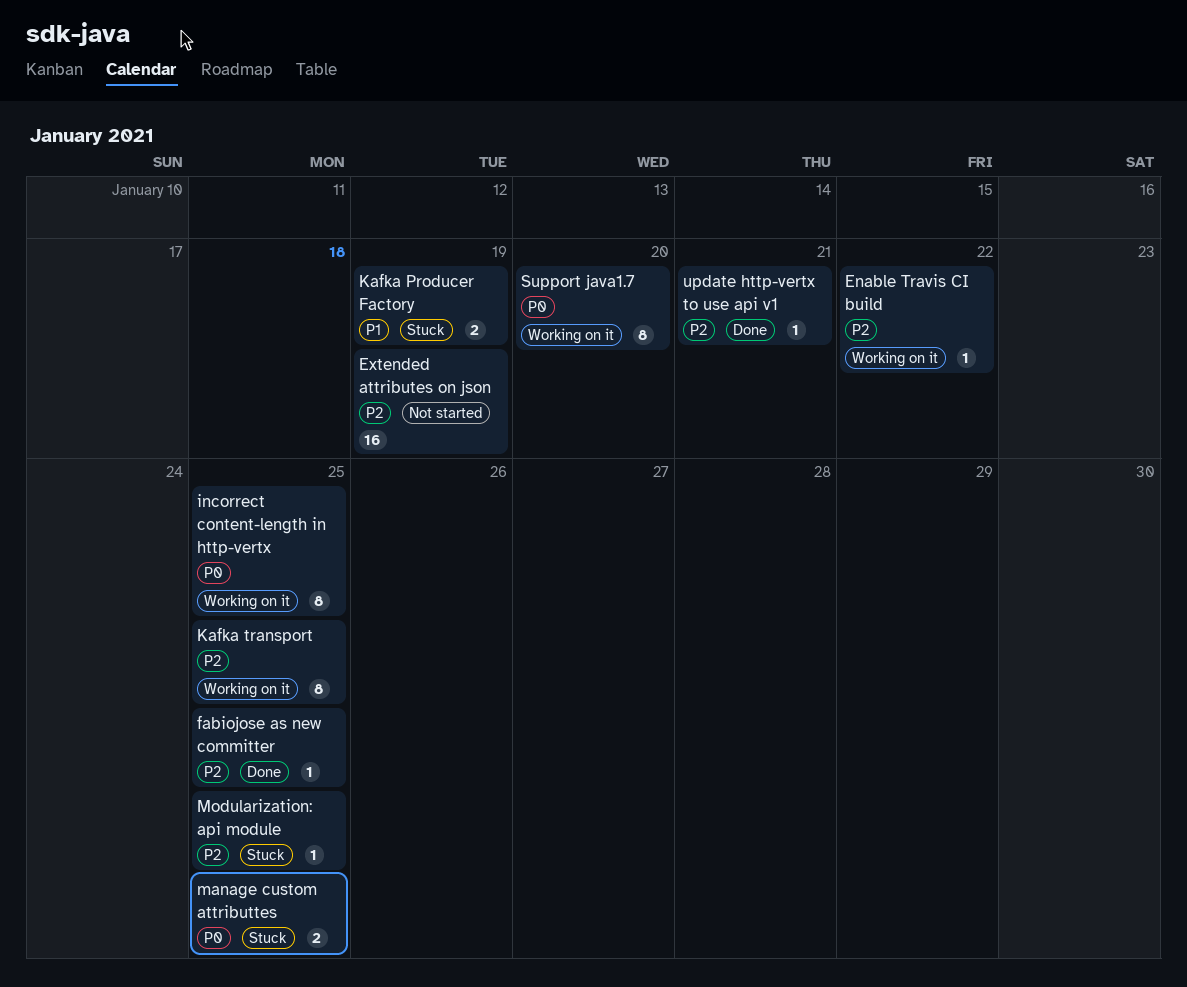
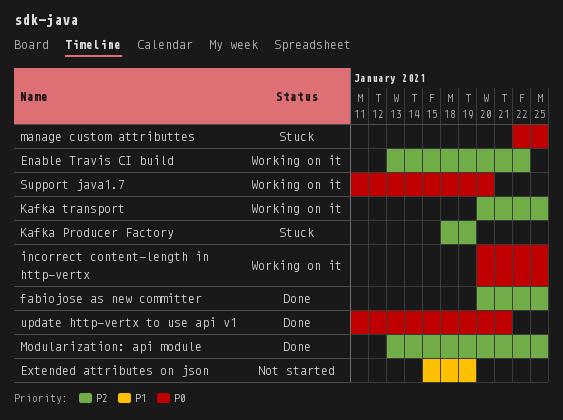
Extended attributes on json, priority: P2 -> P1
Kafka Producer Factory, priority: P1 -> P2
Modularization: api module, status: Stuck -> Done
update http-vertx to use api v1, priority: P2 -> P0

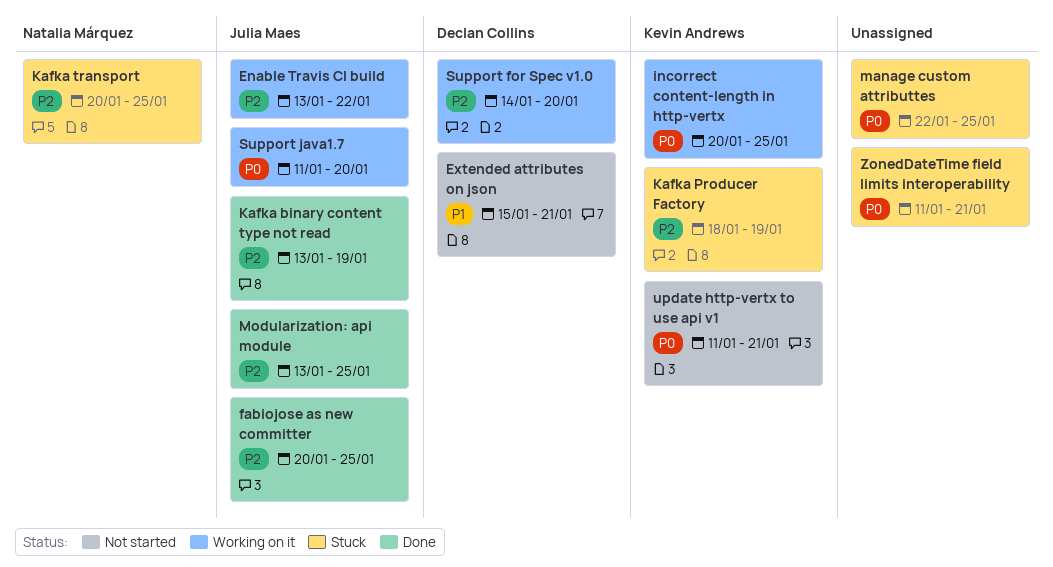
Extended attributes on json, due: Jan 19 -> Jan 21
Kafka binary content type not read: none -> present
Kafka transport, status: Working on it -> Stuck
Support for Spec v1.0: none -> present
update http-vertx to use api v1, status: Done -> Not started
ZonedDateTime field limits interoperability: none -> present

